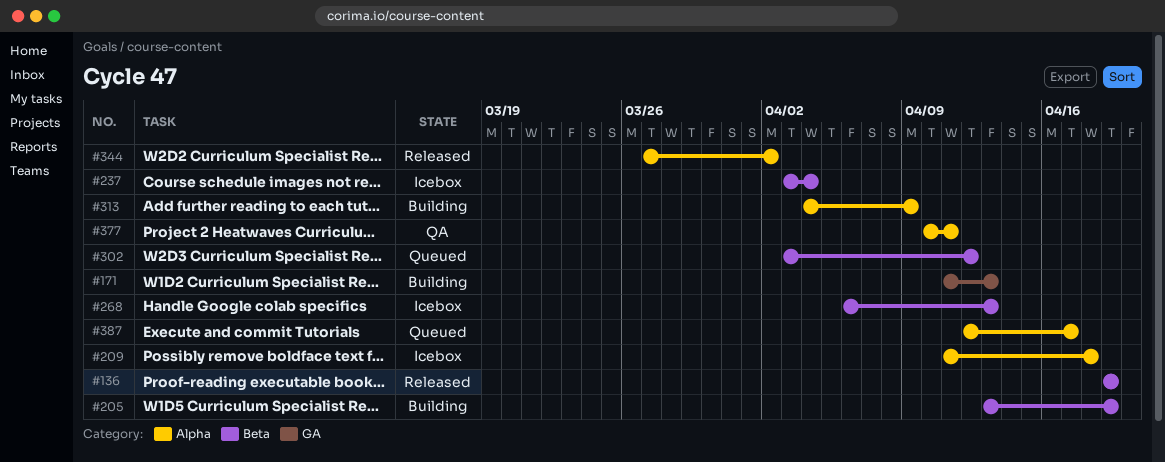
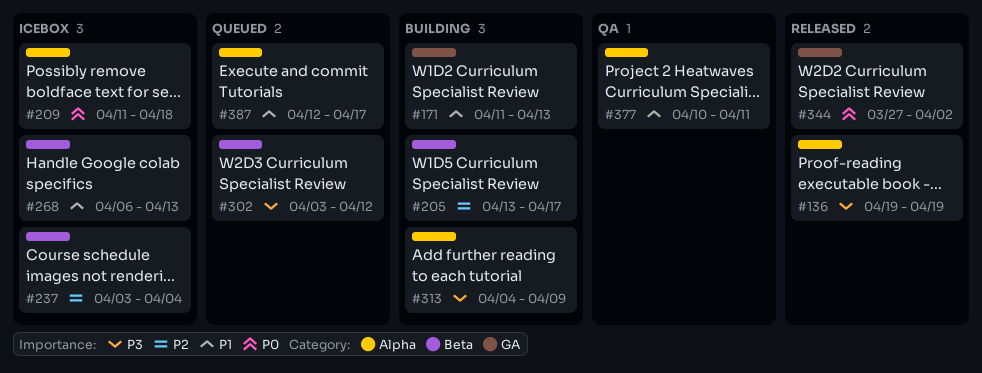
#136, label: Beta -> Alpha
#205, due: Apr 19 -> Apr 17
#344, label: Alpha -> GA

